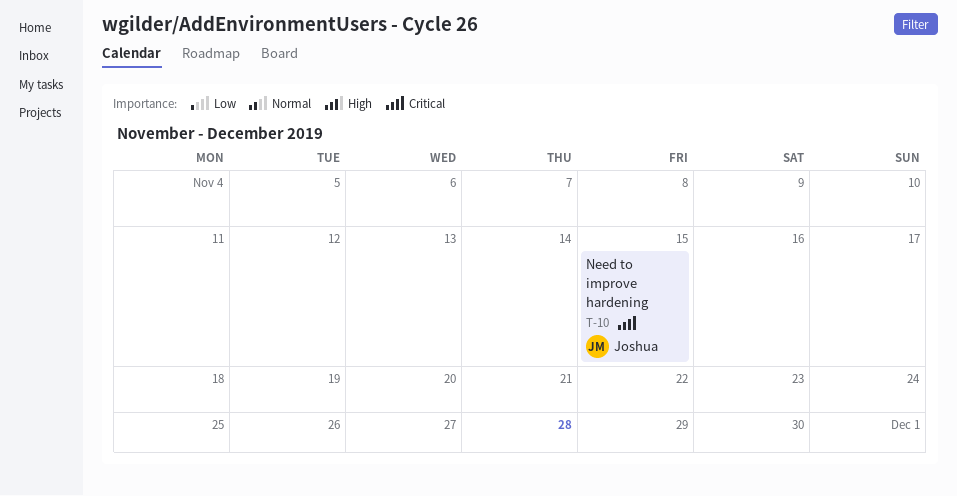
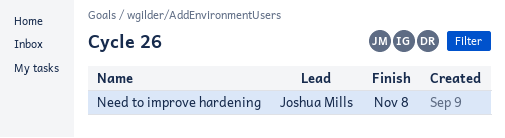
Need to improve hardening, due: Nov 15 -> Nov 8

